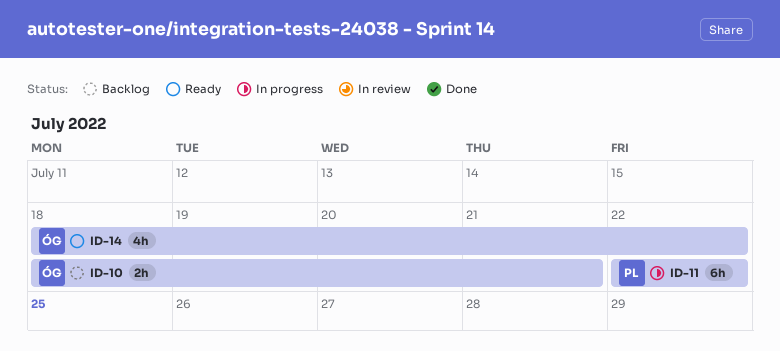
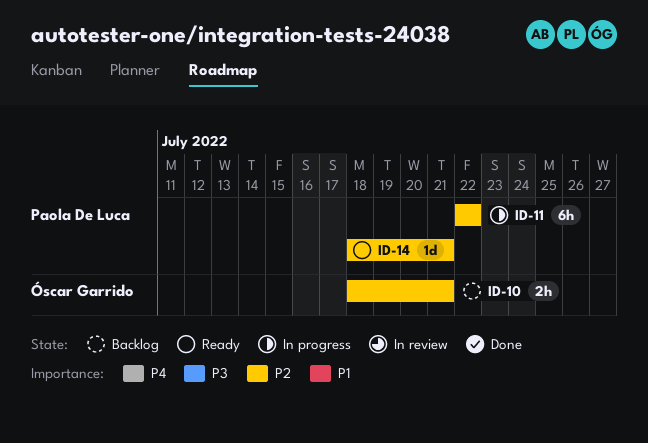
ID-14, owner: Óscar Garrido -> Paola De Luca
ID-14, estimate: 4h -> 1d
ID-14, due: Jul 22 -> Jul 21

